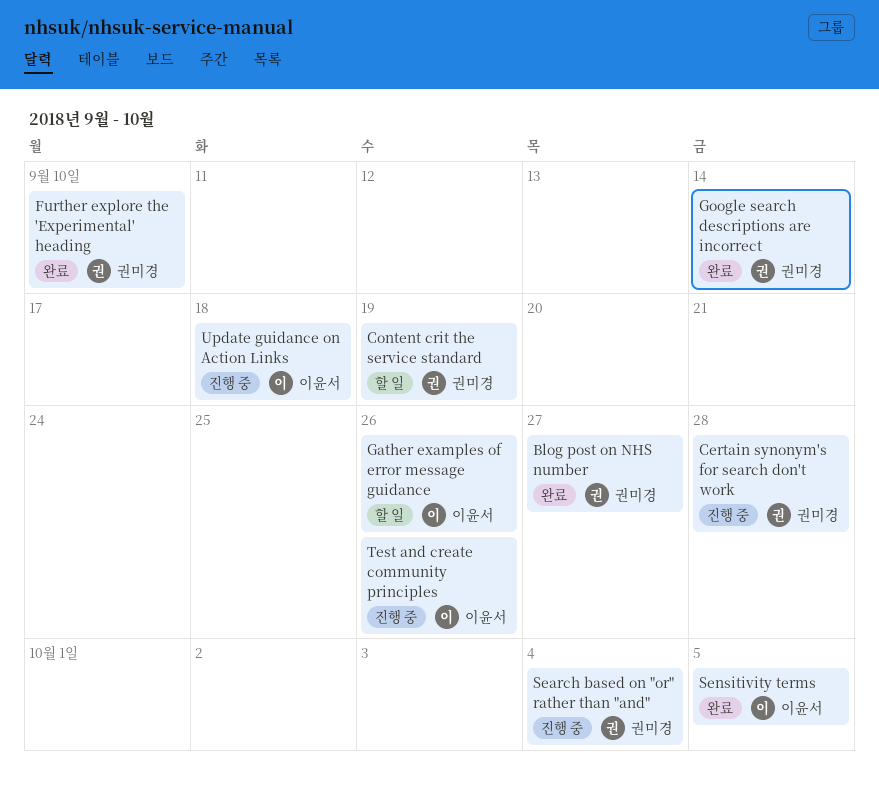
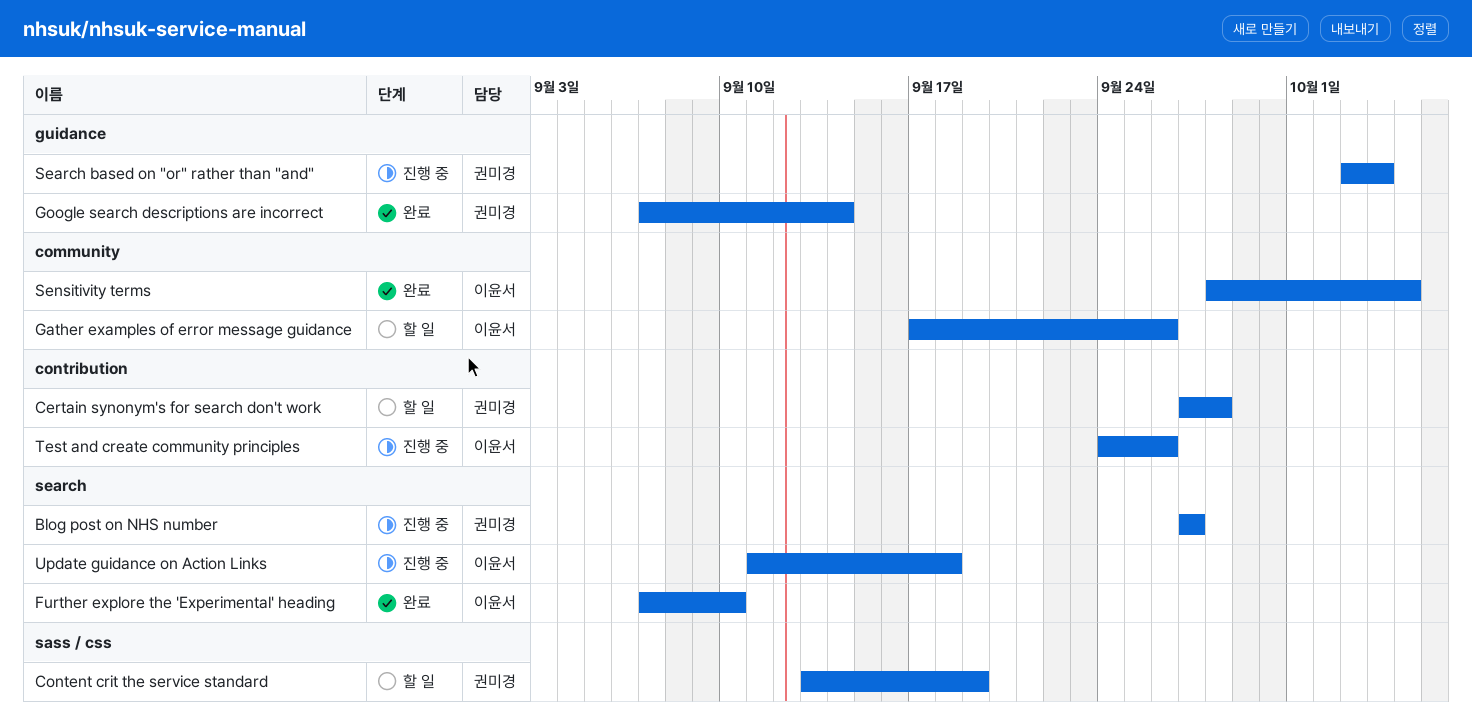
Blog post on NHS number, status: 완료 -> 진행 중
Certain synonym's for search don't work, status: 진행 중 -> 할 일
Further explore the 'Experimental' heading, owner: 권미경 -> 이윤서

